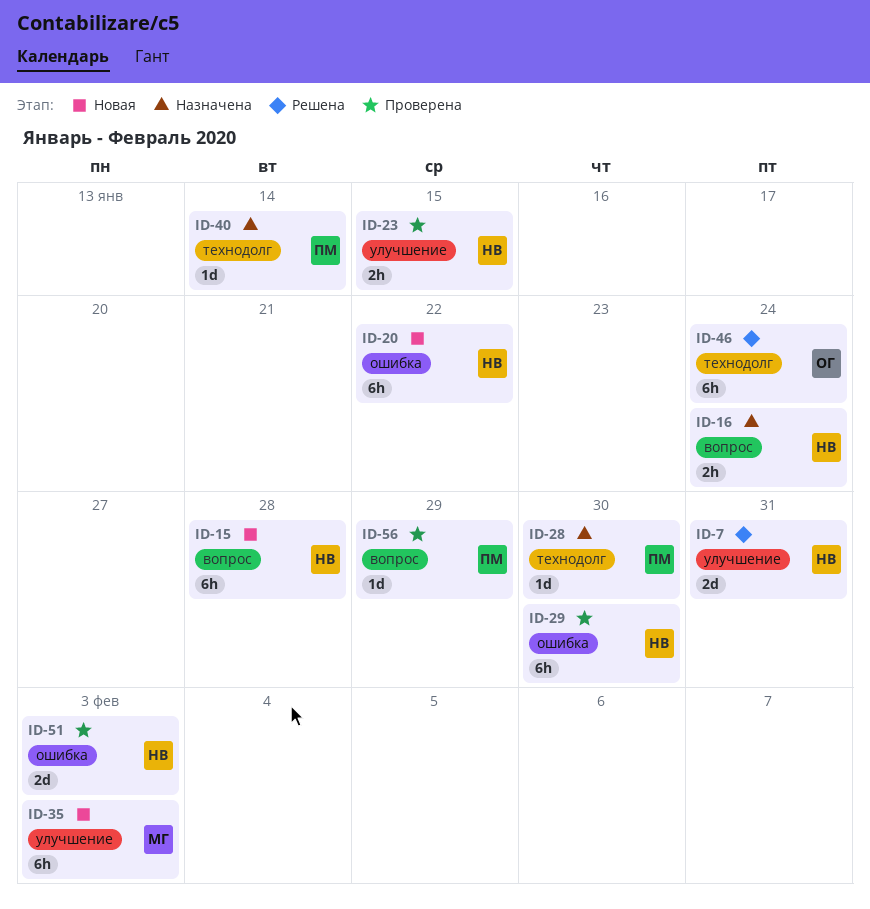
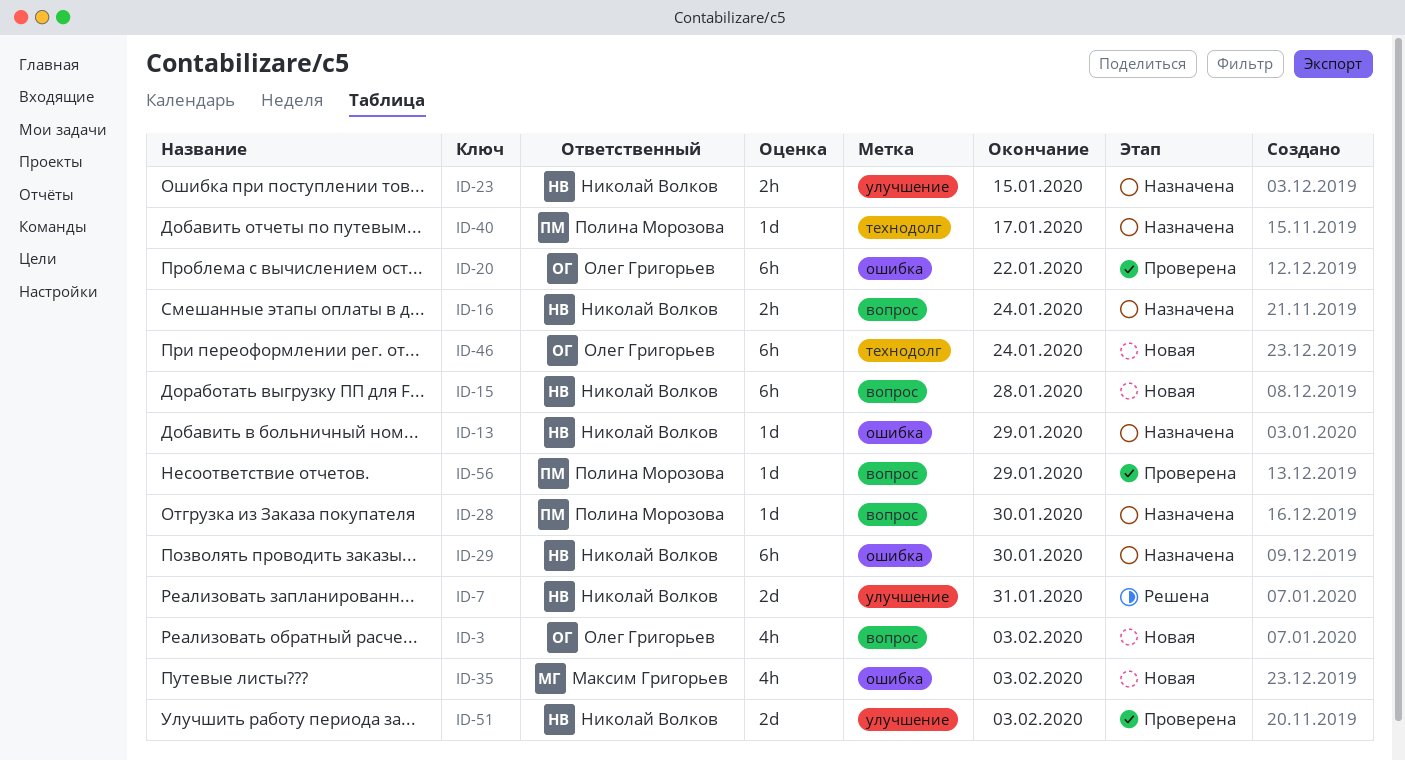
ID-3: none -> present
ID-13: none -> present
ID-20, status: Новая -> Проверена
ID-20, owner: Николай Волков -> Олег Григорьев
ID-23, status: Проверена -> Назначена
ID-28, label: технодолг -> вопрос
ID-29, status: Проверена -> Назначена
ID-35, label: улучшение -> ошибка
ID-35, estimate: 6h -> 4h
ID-40, due: Jan 14 -> Jan 17
ID-46, status: Решена -> Новая
ID-51, label: ошибка -> улучшение

